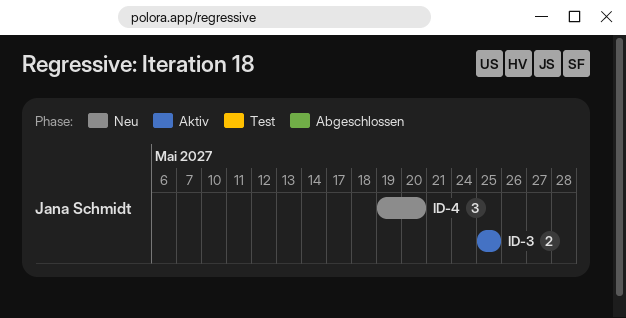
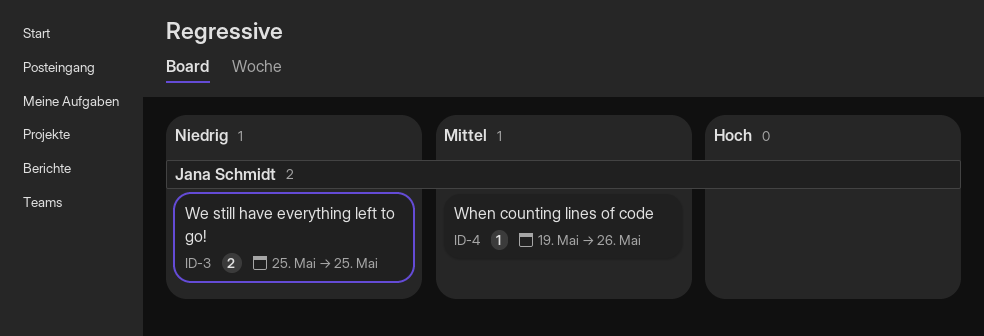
ID-4, estimate: 3 -> 1
ID-4, due: May 20 -> May 26

